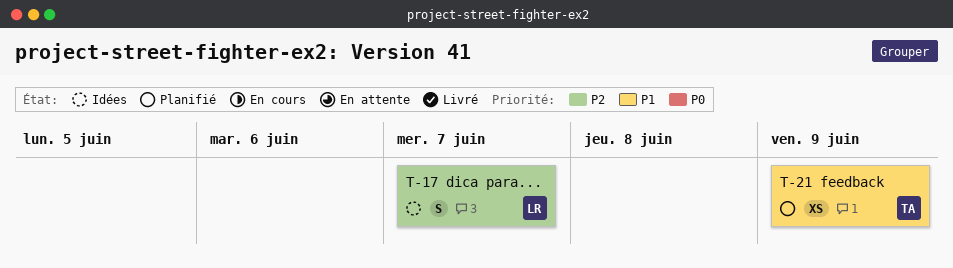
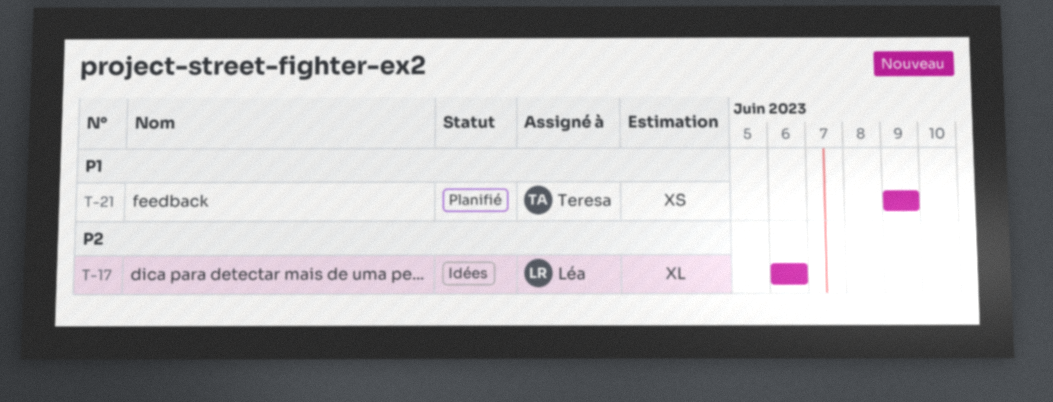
T-17, estimate: S -> XL
T-17, due: Jun 7 -> Jun 6

